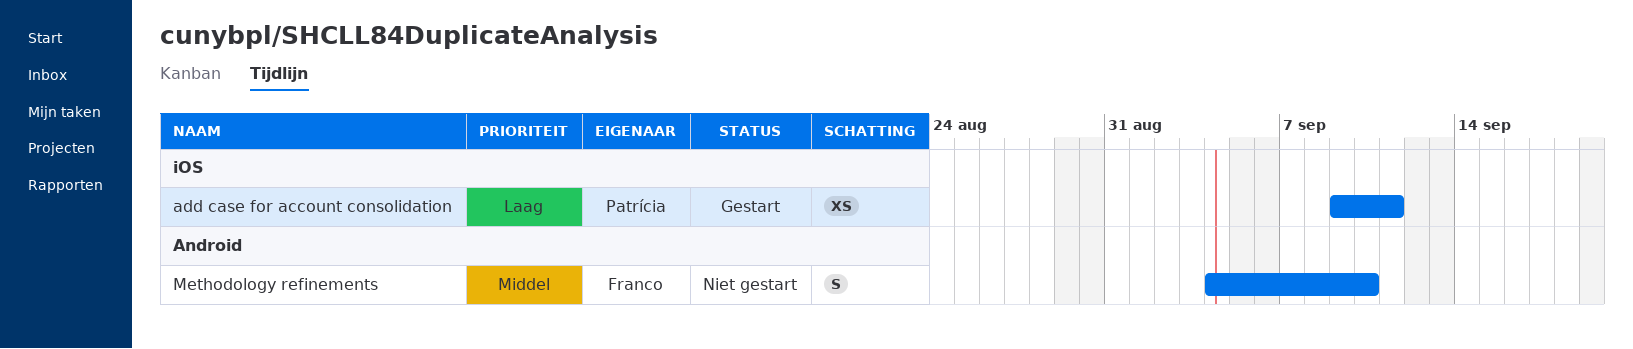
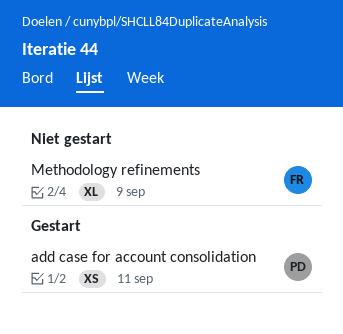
Methodology refinements, estimate: S -> XL
Methodology refinements, due: Sep 10 -> Sep 9

